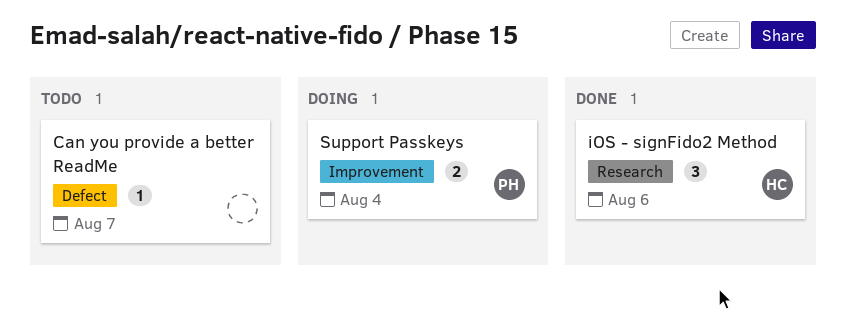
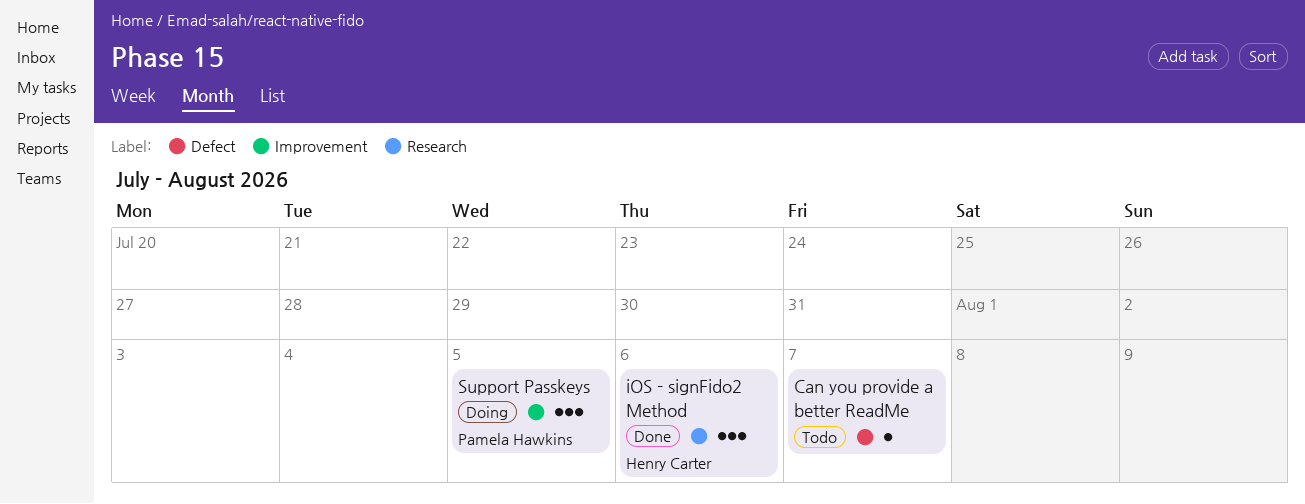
Support Passkeys, estimate: 2 -> 3
Support Passkeys, due: Aug 4 -> Aug 5

